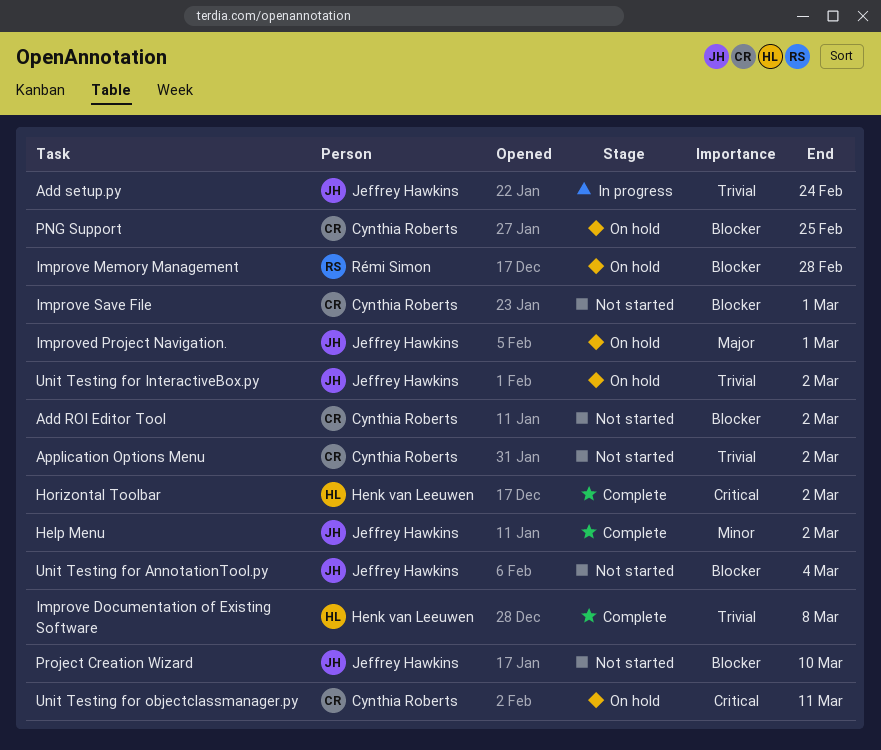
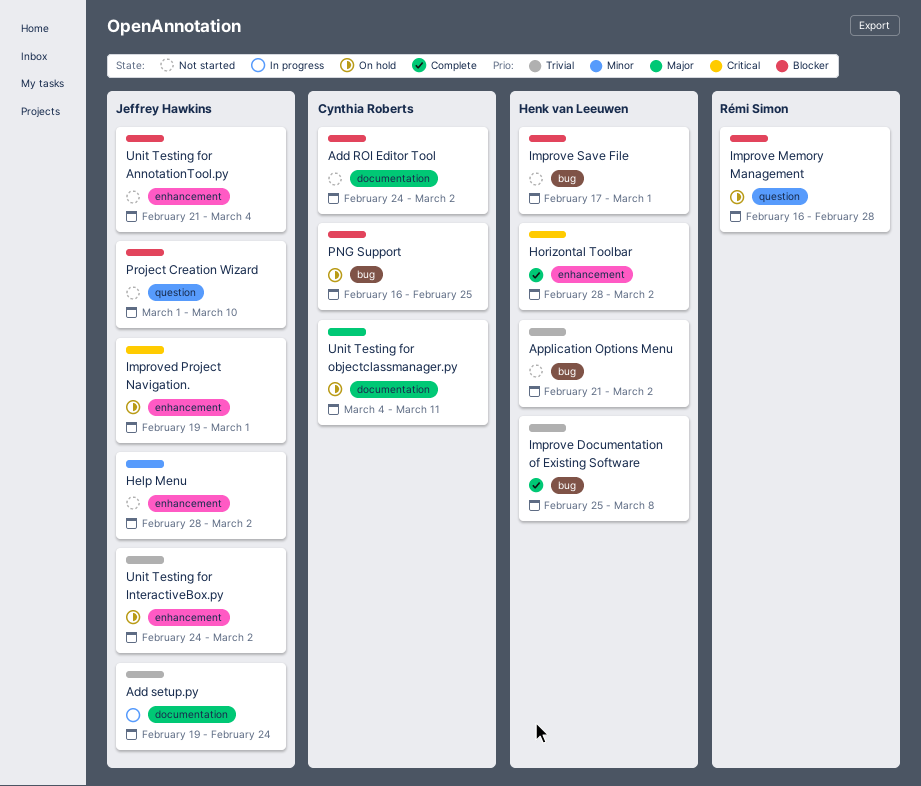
Application Options Menu, owner: Cynthia Roberts -> Henk van Leeuwen
Help Menu, status: Complete -> Not started
Improve Save File, owner: Cynthia Roberts -> Henk van Leeuwen
Improved Project Navigation., priority: Major -> Critical
Unit Testing for objectclassmanager.py, priority: Critical -> Major

